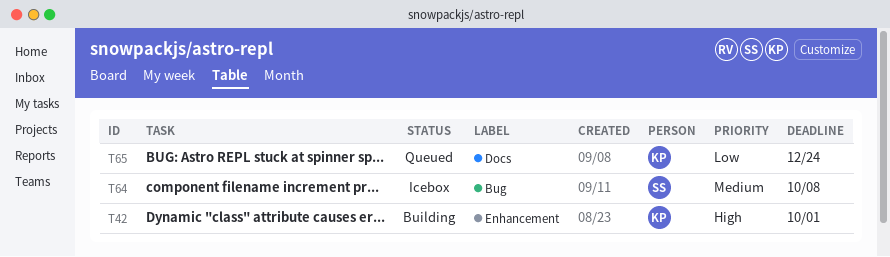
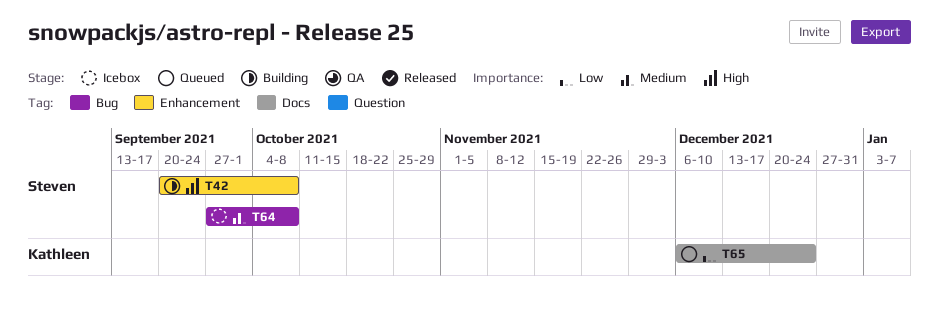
T42, owner: Kathleen -> Steven
T42, due: Oct 1 -> Oct 8

